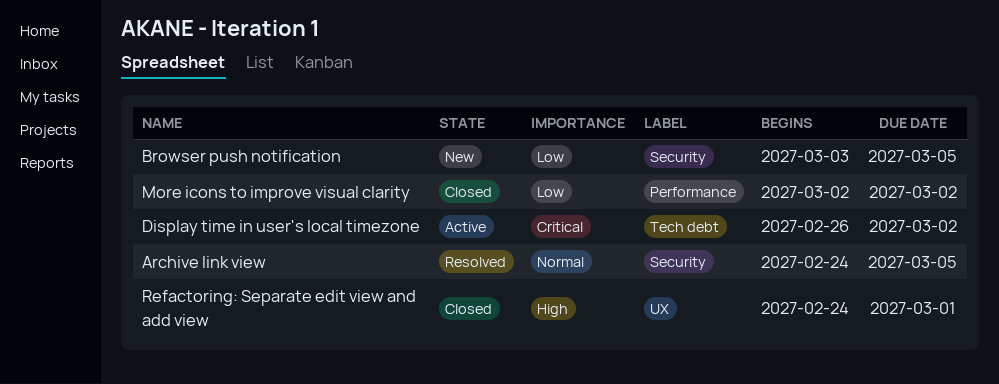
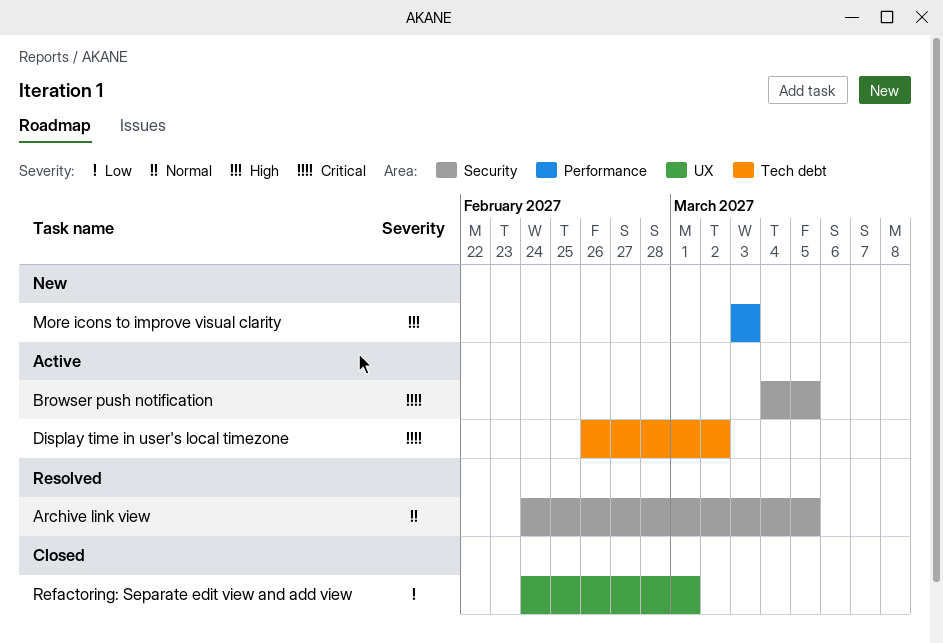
Browser push notification, status: New -> Active
Browser push notification, priority: Low -> Critical
Browser push notification, start: Mar 3 -> Mar 4
More icons to improve visual clarity, status: Closed -> New
More icons to improve visual clarity, priority: Low -> High
More icons to improve visual clarity, start: Mar 2 -> Mar 3
More icons to improve visual clarity, due: Mar 2 -> Mar 3
Refactoring: Separate edit view and add view, priority: High -> Low

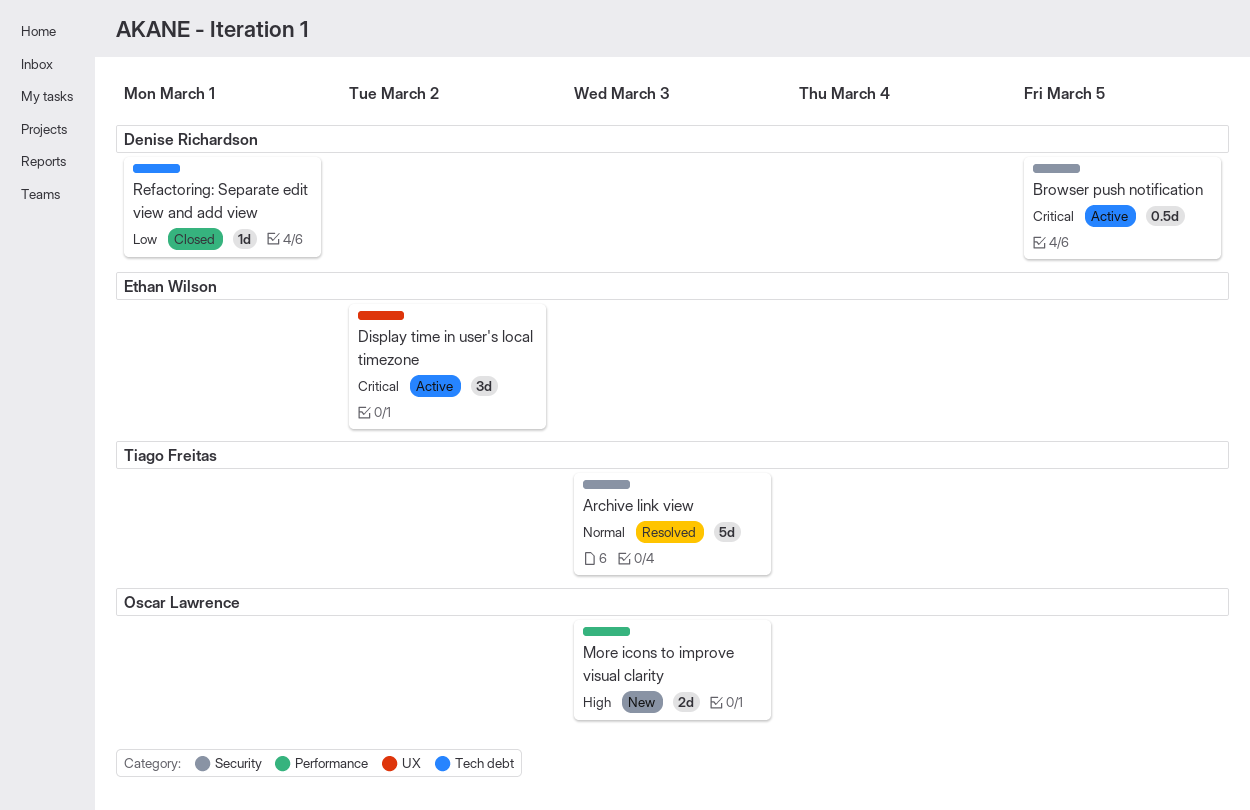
Archive link view, due: Mar 5 -> Mar 3
Display time in user's local timezone, label: Tech debt -> UX
Refactoring: Separate edit view and add view, label: UX -> Tech debt

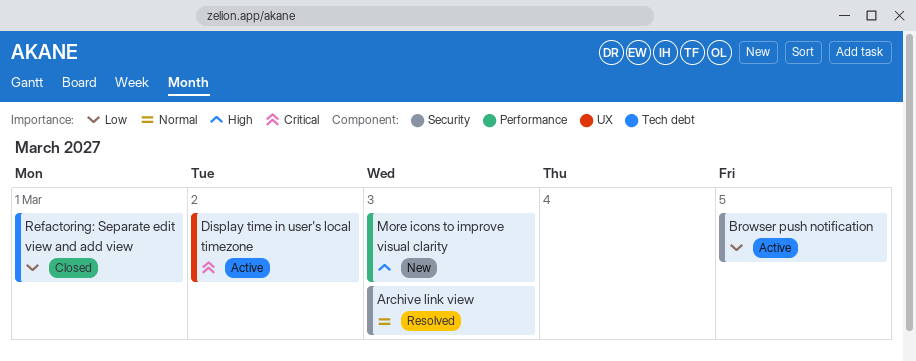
Browser push notification, priority: Critical -> Low

